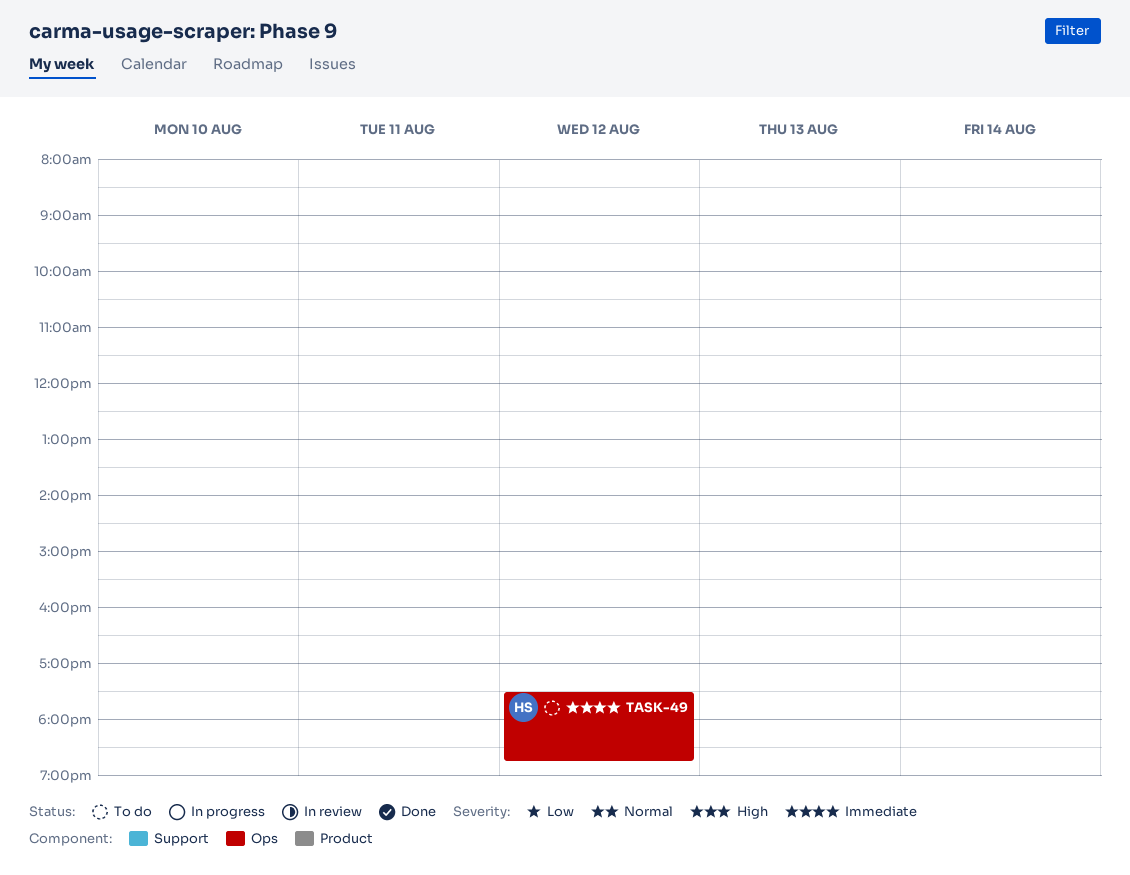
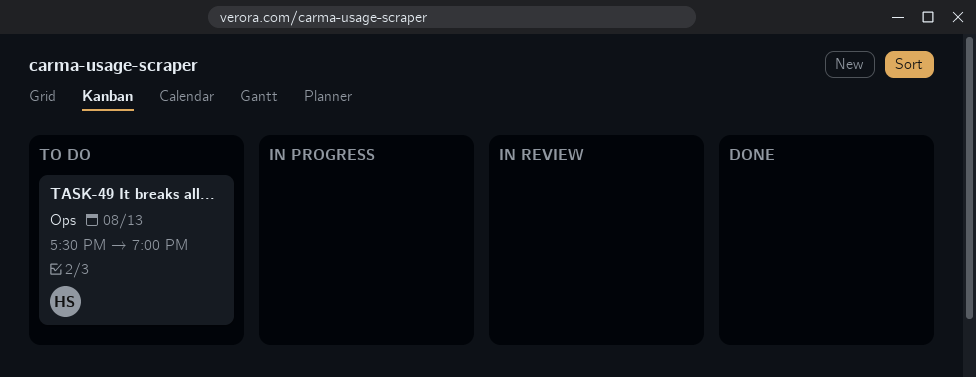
TASK-49, day: Aug 12 -> Aug 13
TASK-49, ends: 18:45 -> 19:00

